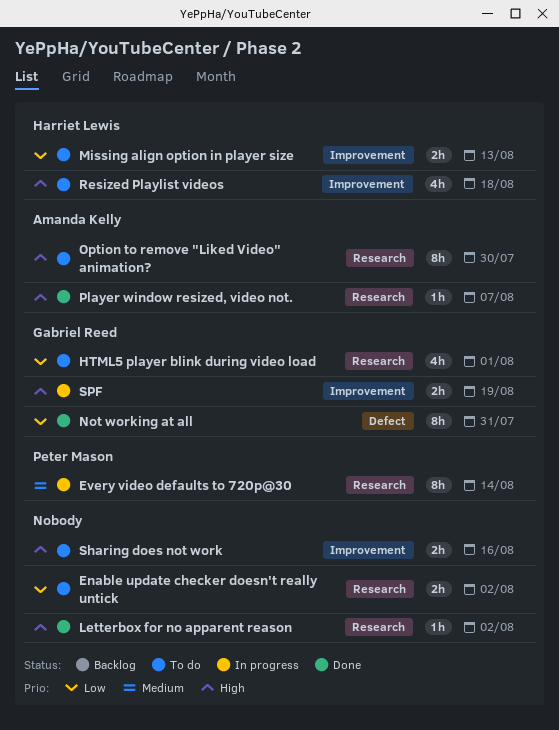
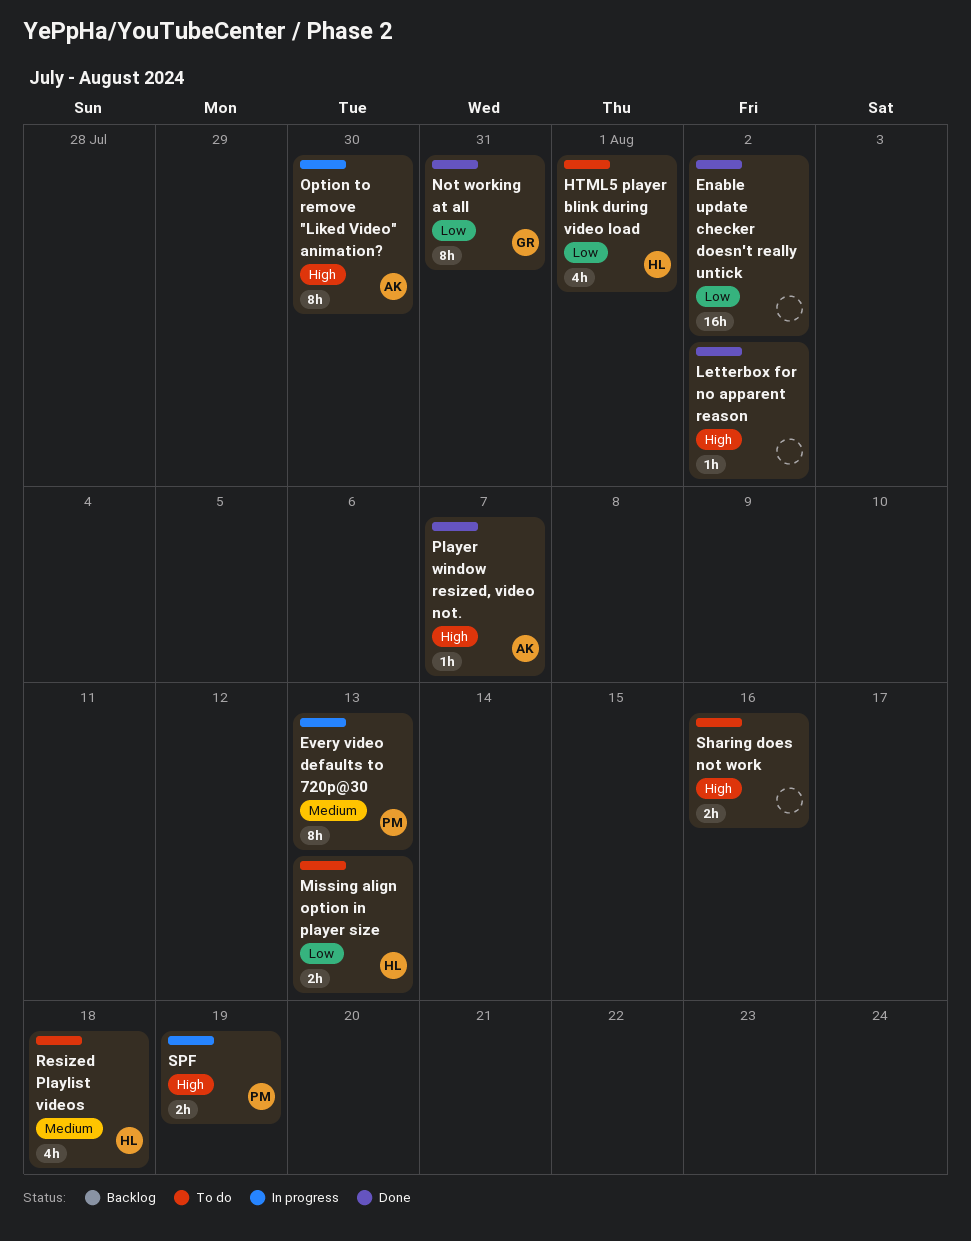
Enable update checker doesn't really untick, status: To do -> Done
Enable update checker doesn't really untick, estimate: 2h -> 16h
Every video defaults to 720p@30, due: Aug 14 -> Aug 13
HTML5 player blink during video load, owner: Gabriel Reed -> Harriet Lewis
Option to remove "Liked Video" animation?, status: To do -> In progress
Resized Playlist videos, priority: High -> Medium
SPF, owner: Gabriel Reed -> Peter Mason

